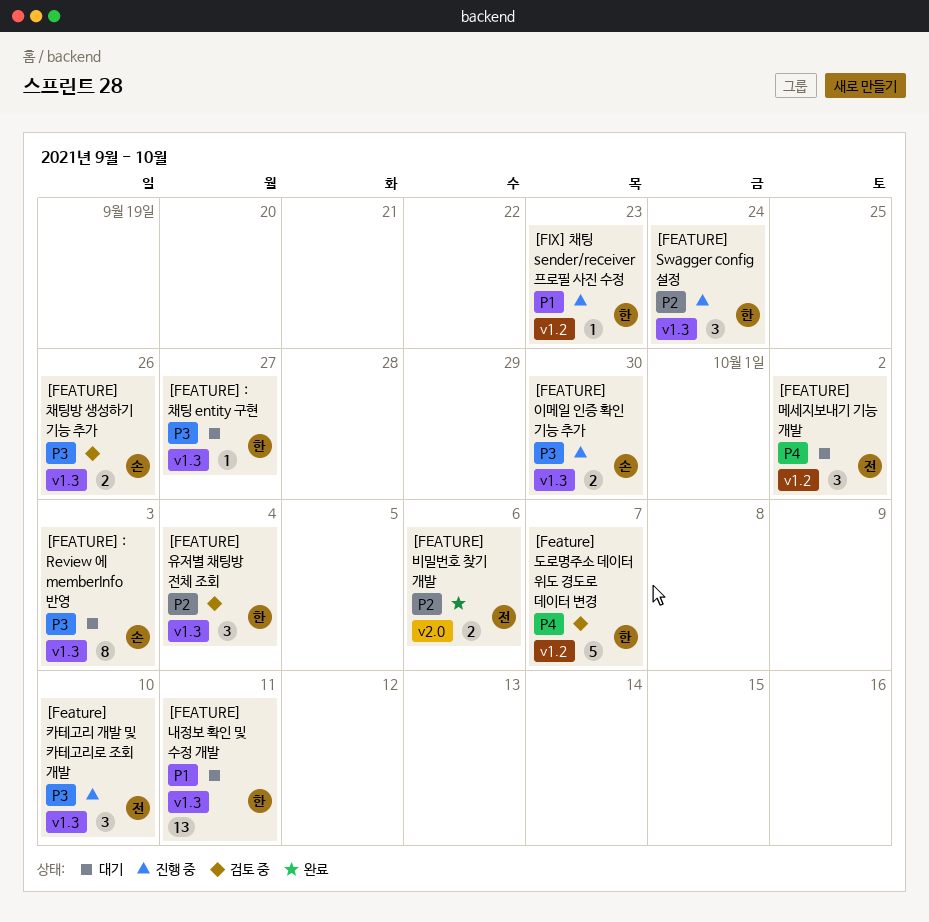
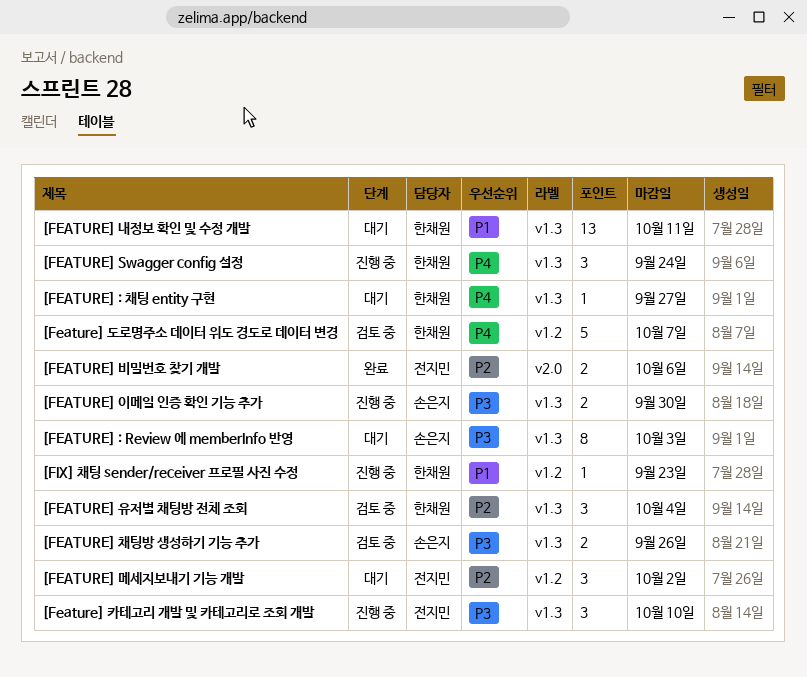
[FEATURE] : 채팅 entity 구현, priority: P3 -> P4
[FEATURE] Swagger config 설정, priority: P2 -> P4
[FEATURE] 메세지보내기 기능 개발, priority: P4 -> P2

